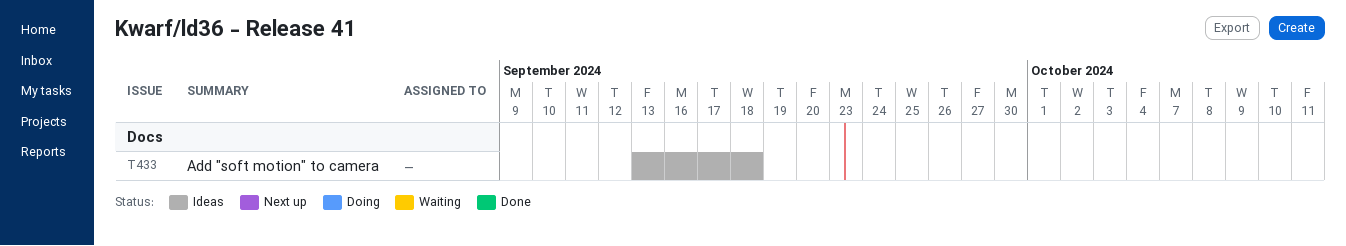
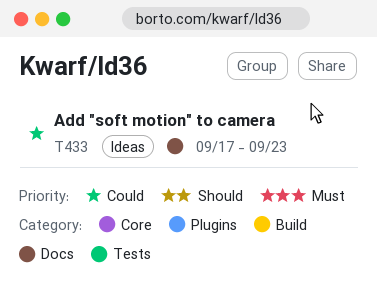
T433, start: Sep 13 -> Sep 17
T433, due: Sep 18 -> Sep 23

